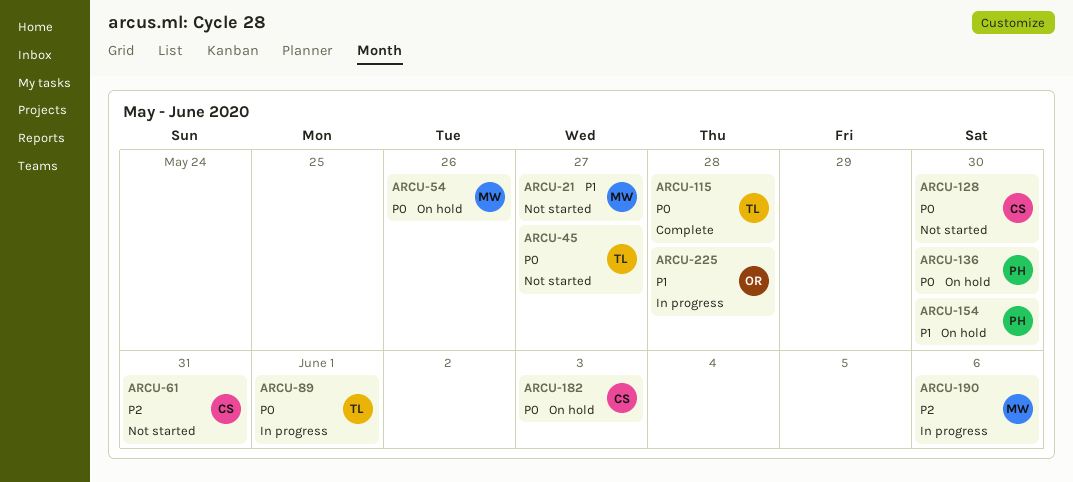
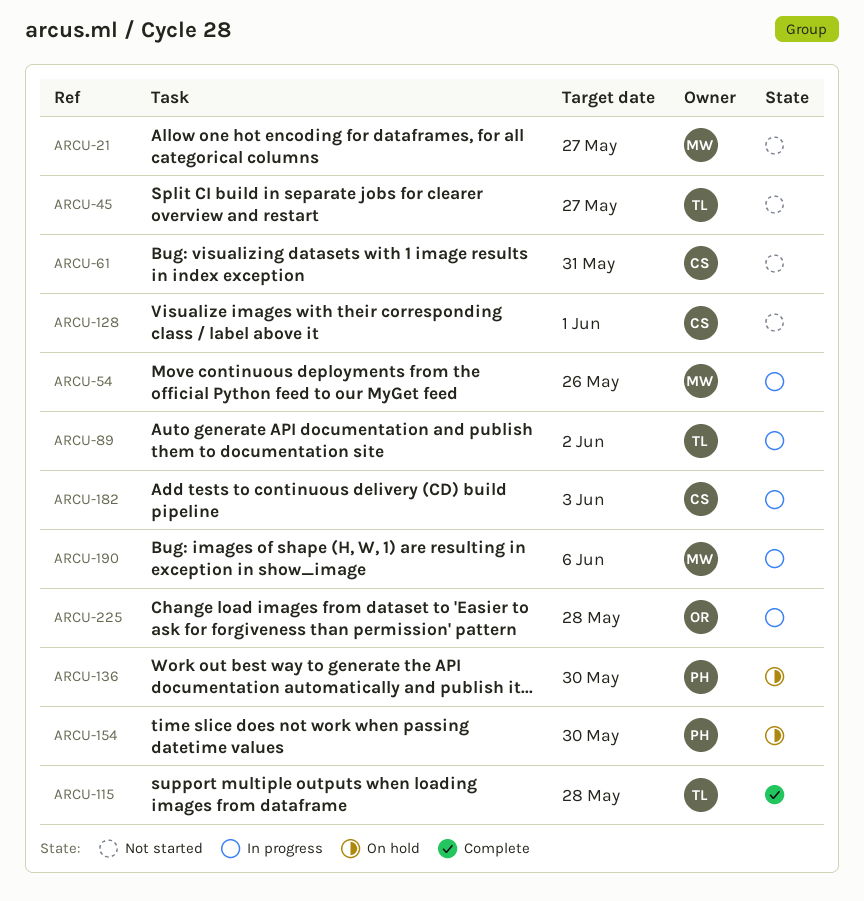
ARCU-54, status: On hold -> In progress
ARCU-89, due: Jun 1 -> Jun 2
ARCU-128, due: May 30 -> Jun 1
ARCU-182, status: On hold -> In progress

